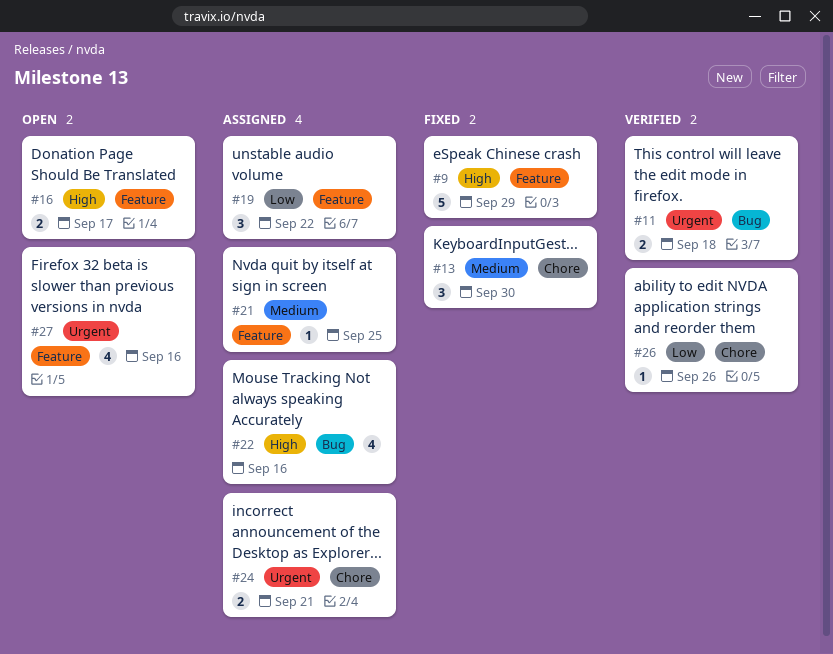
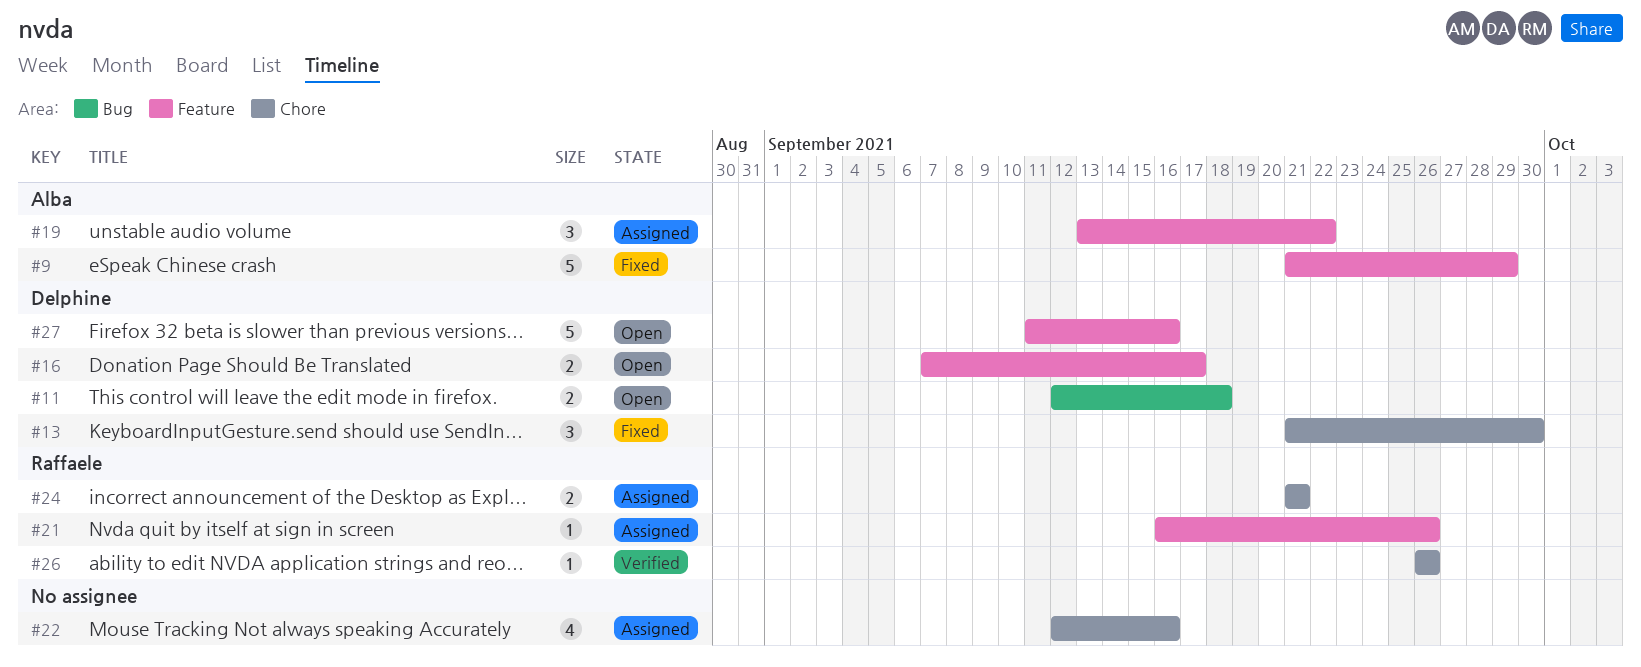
#11, status: Verified -> Open
#21, due: Sep 25 -> Sep 26
#22, label: Bug -> Chore
#27, estimate: 4 -> 5

